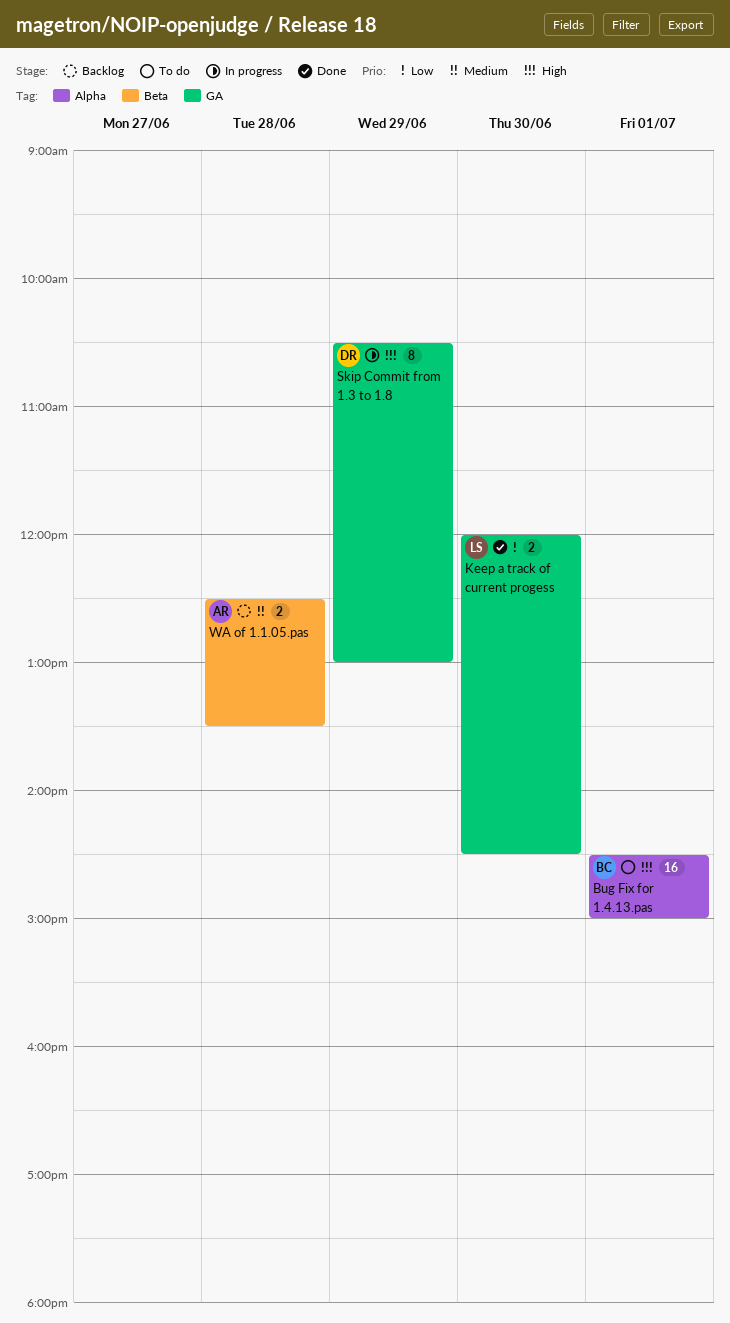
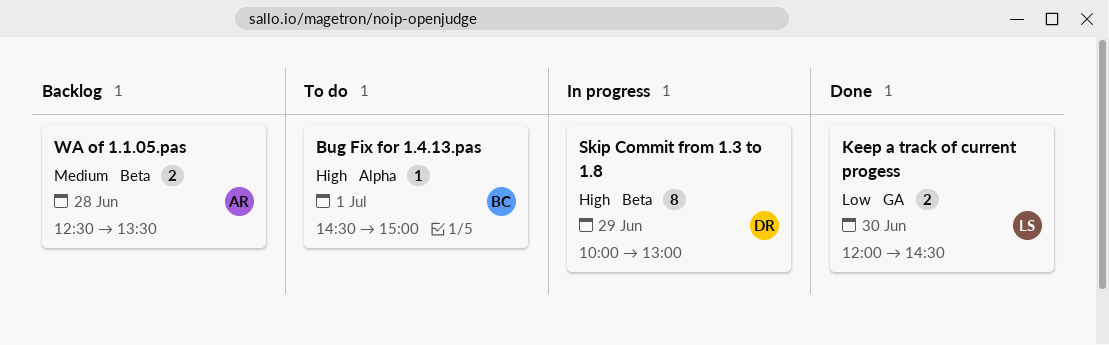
Bug Fix for 1.4.13.pas, estimate: 16 -> 1
Skip Commit from 1.3 to 1.8, label: GA -> Beta
Skip Commit from 1.3 to 1.8, begins: 10:30 -> 10:00

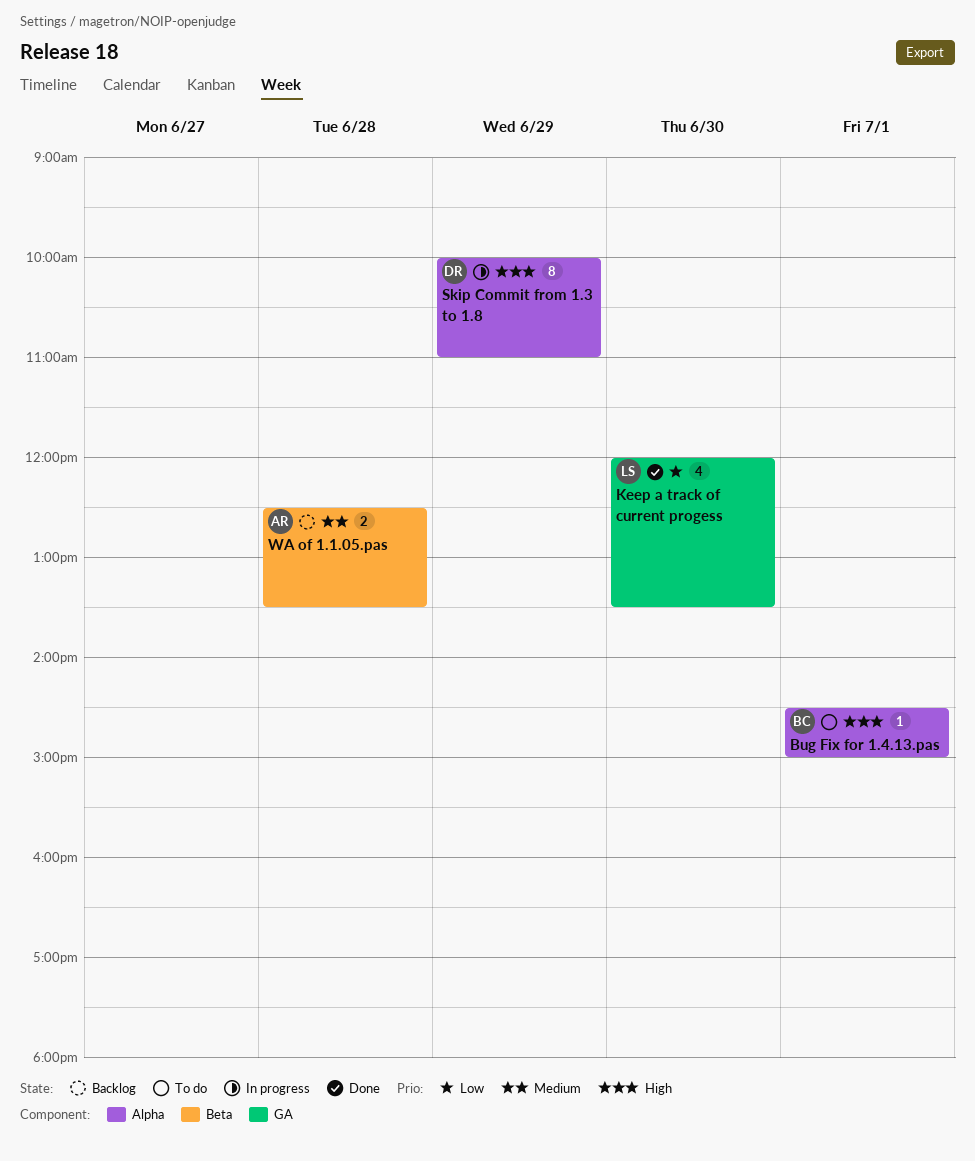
Keep a track of current progess, estimate: 2 -> 4
Keep a track of current progess, ends: 14:30 -> 13:30
Skip Commit from 1.3 to 1.8, label: Beta -> Alpha
Skip Commit from 1.3 to 1.8, ends: 13:00 -> 11:00

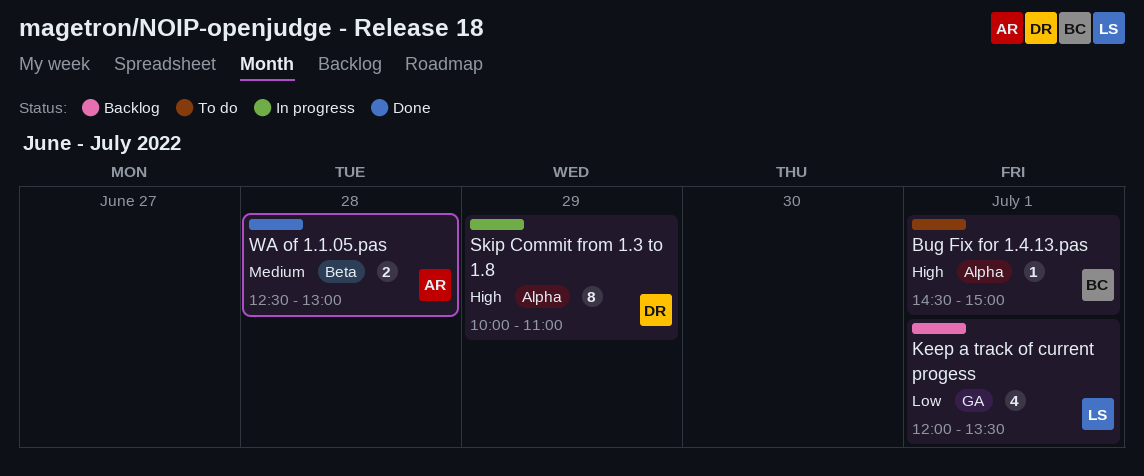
Keep a track of current progess, status: Done -> Backlog
Keep a track of current progess, day: Jun 30 -> Jul 1
WA of 1.1.05.pas, status: Backlog -> Done
WA of 1.1.05.pas, ends: 13:30 -> 13:00

